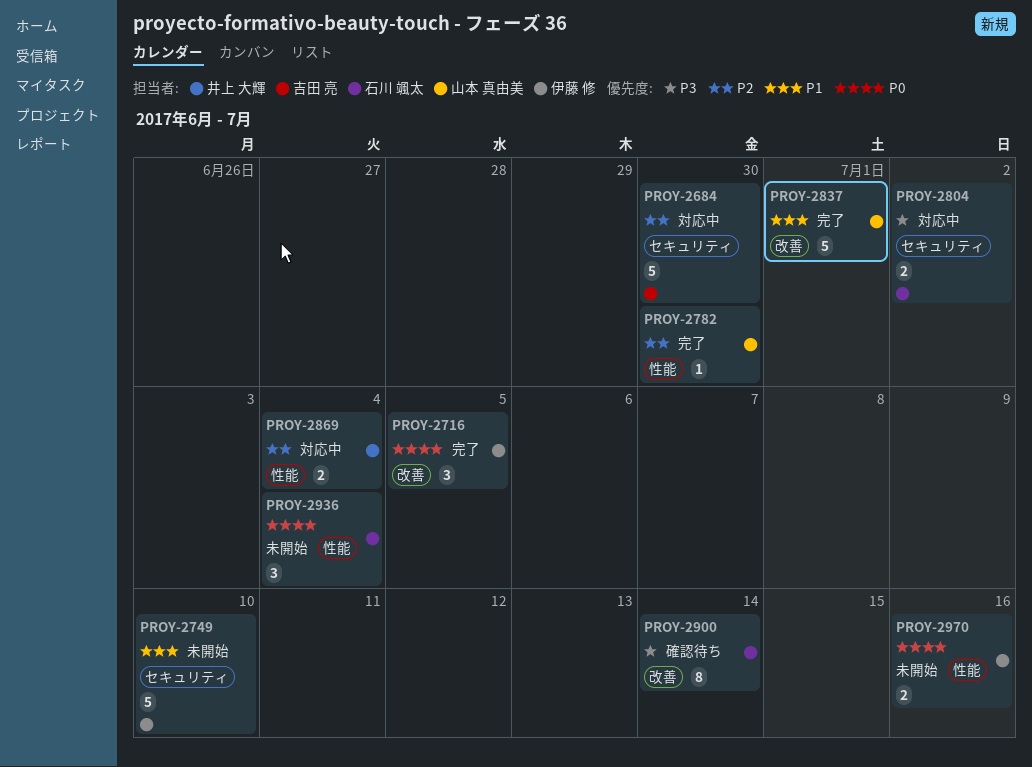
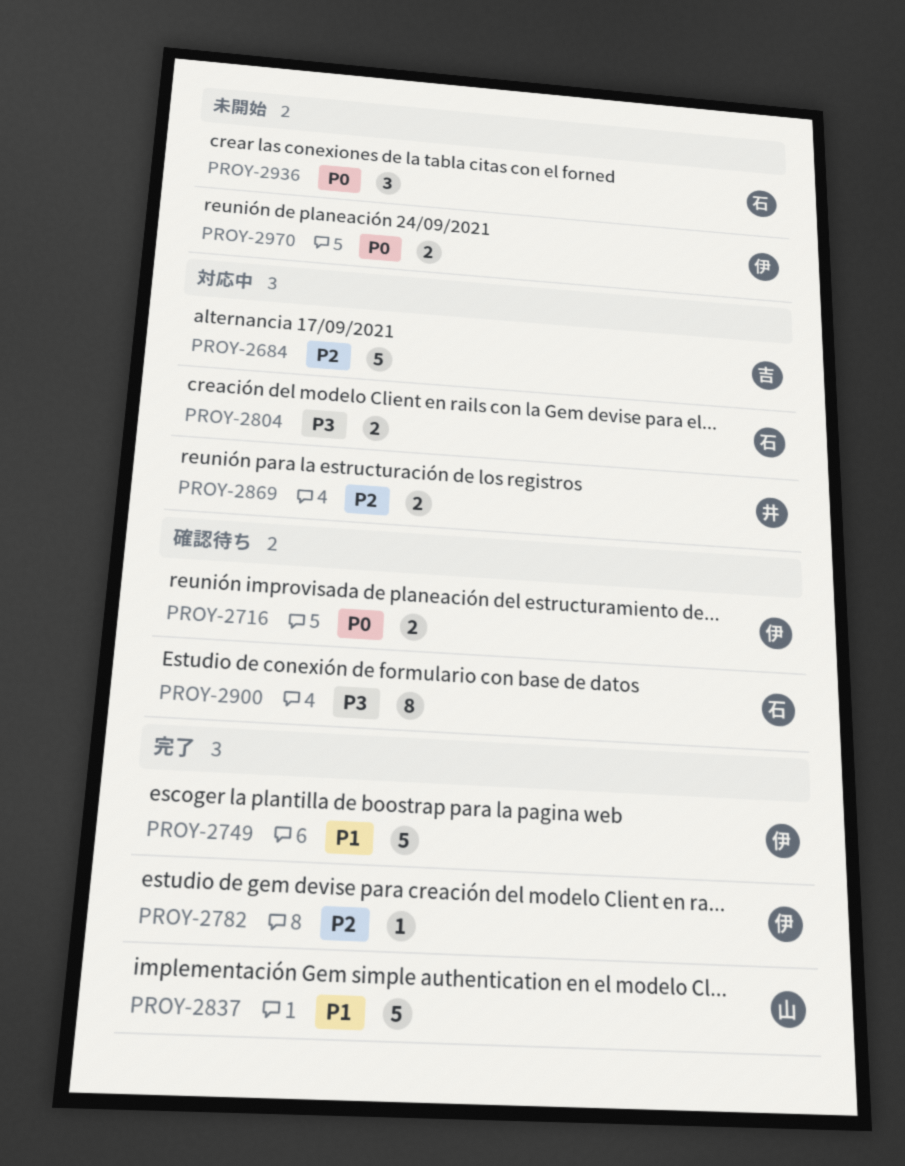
PROY-2716, status: 完了 -> 確認待ち
PROY-2716, estimate: 3 -> 2
PROY-2749, status: 未開始 -> 完了
PROY-2782, owner: 山本 真由美 -> 伊藤 修

